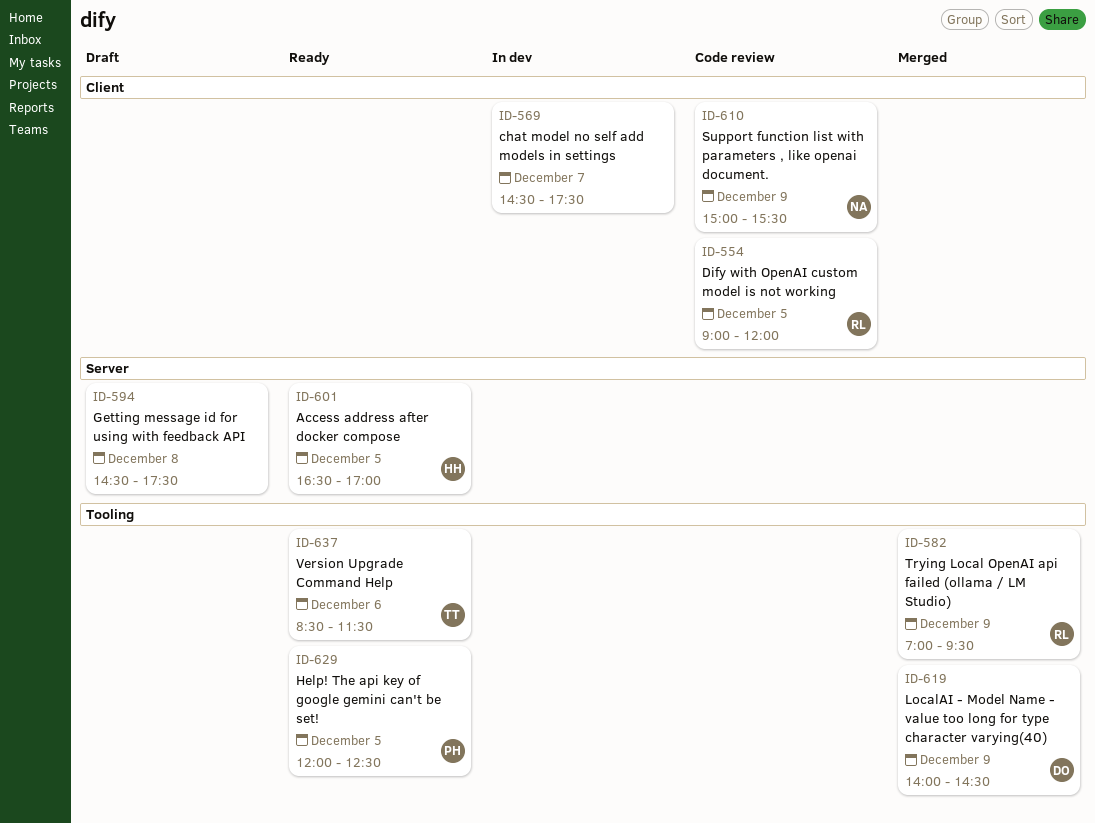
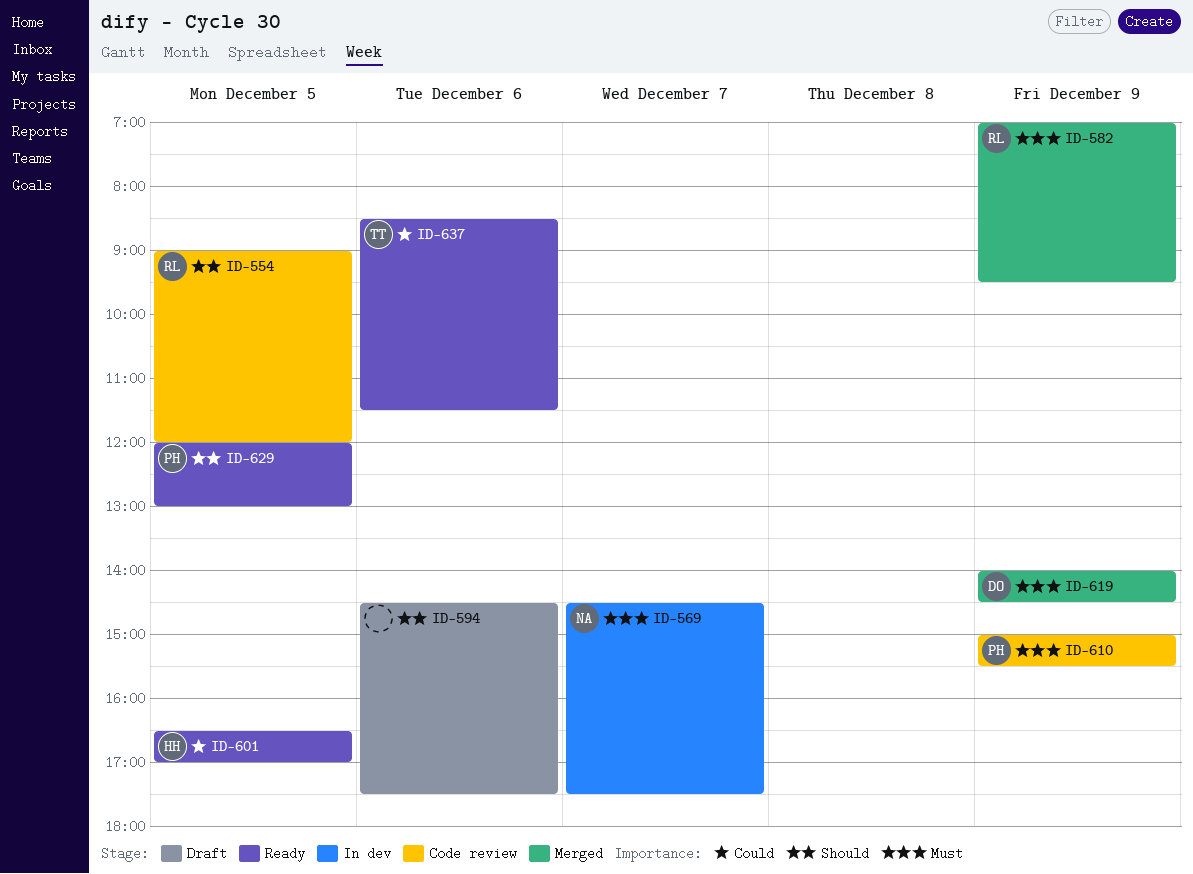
ID-569, owner: none -> NA
ID-594, day: Dec 8 -> Dec 6
ID-610, owner: NA -> PH
ID-629, ends: 12:30 -> 13:00

